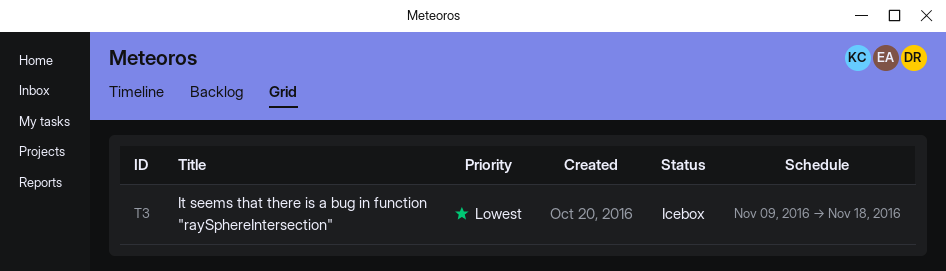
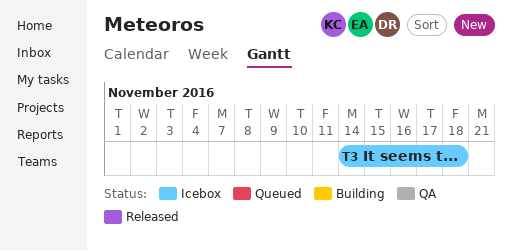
T3, start: Nov 9 -> Nov 14

